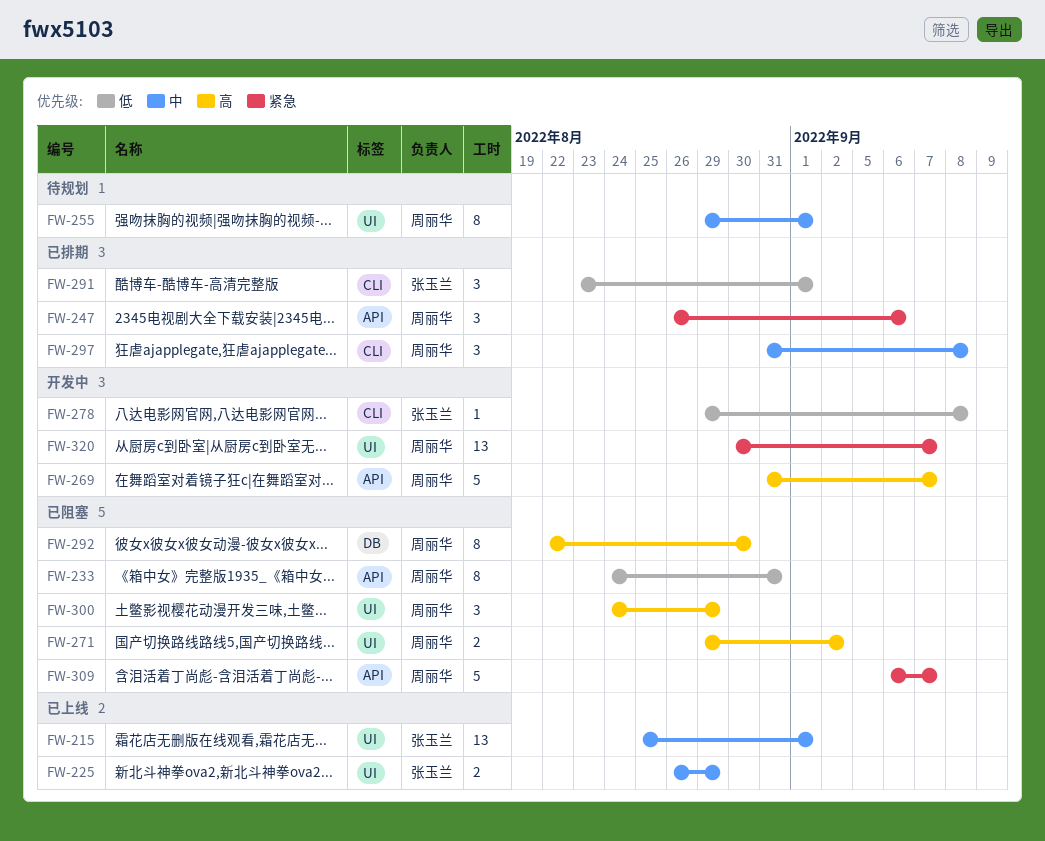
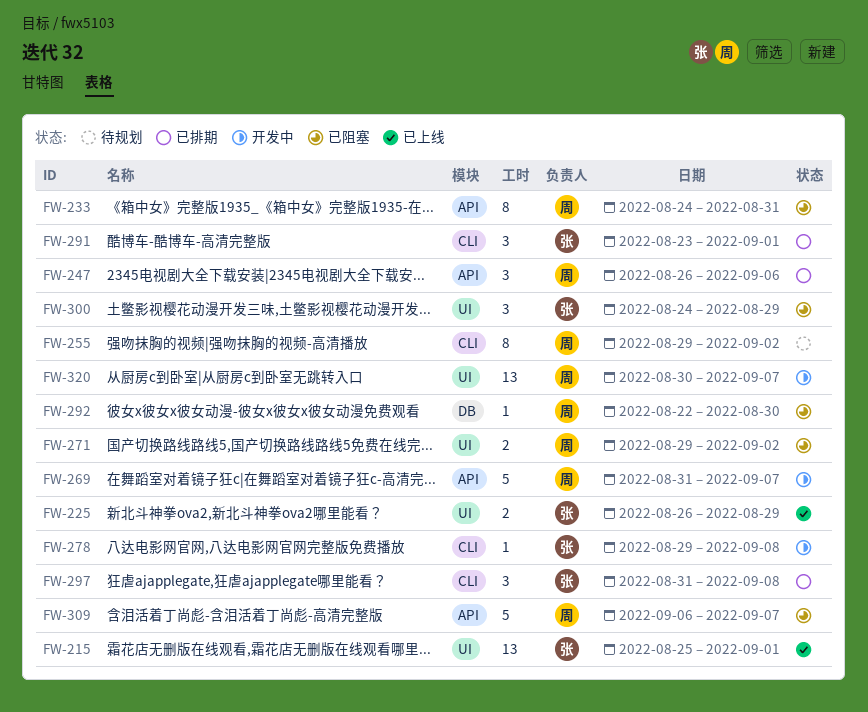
FW-255, label: UI -> CLI
FW-255, due: Sep 1 -> Sep 2
FW-292, estimate: 8 -> 1
FW-297, owner: 周丽华 -> 张玉兰
FW-300, owner: 周丽华 -> 张玉兰

